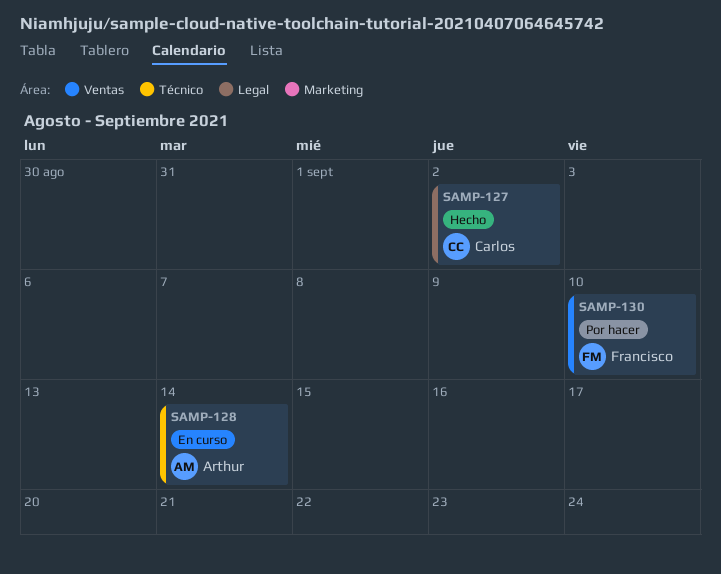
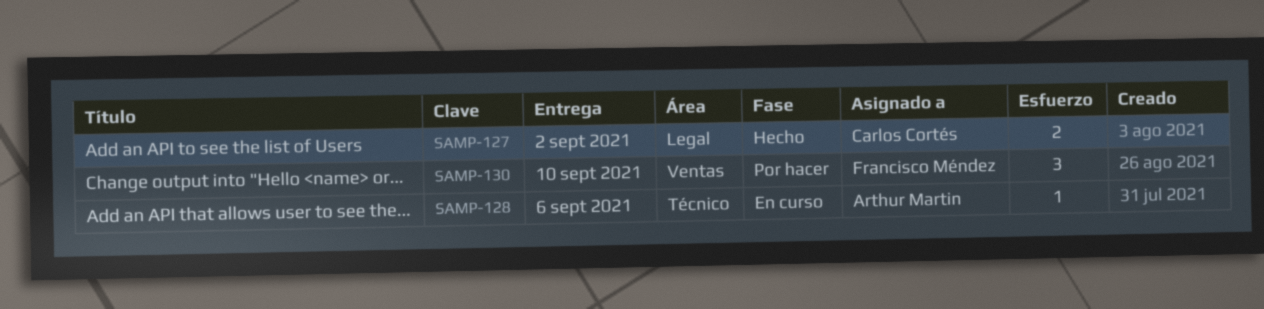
SAMP-128, due: Sep 14 -> Sep 6

